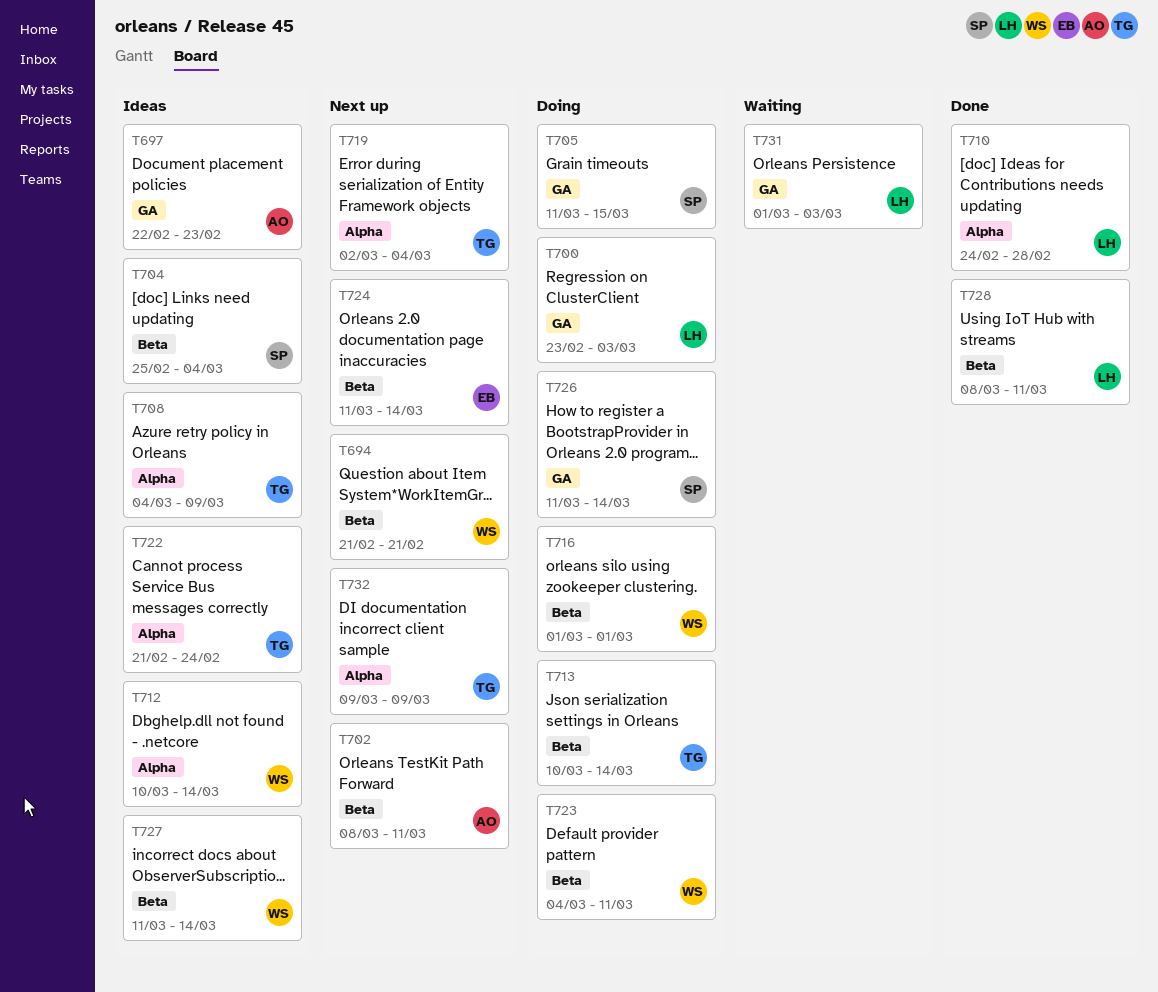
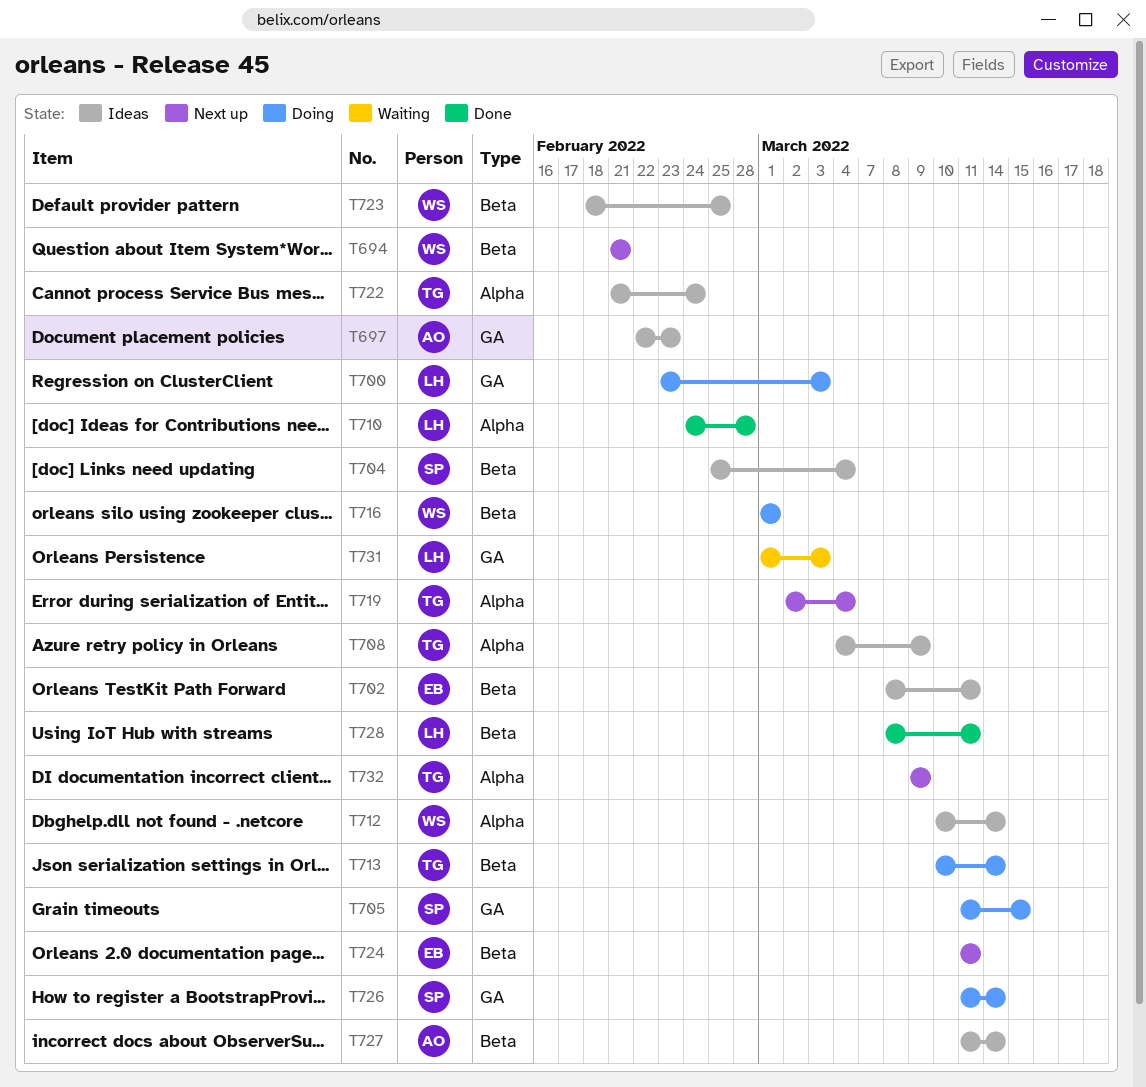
T702, status: Next up -> Ideas
T702, owner: AO -> EB
T723, status: Doing -> Ideas
T723, start: Mar 4 -> Feb 18
T723, due: Mar 11 -> Feb 25
T724, due: Mar 14 -> Mar 11
T727, owner: WS -> AO

